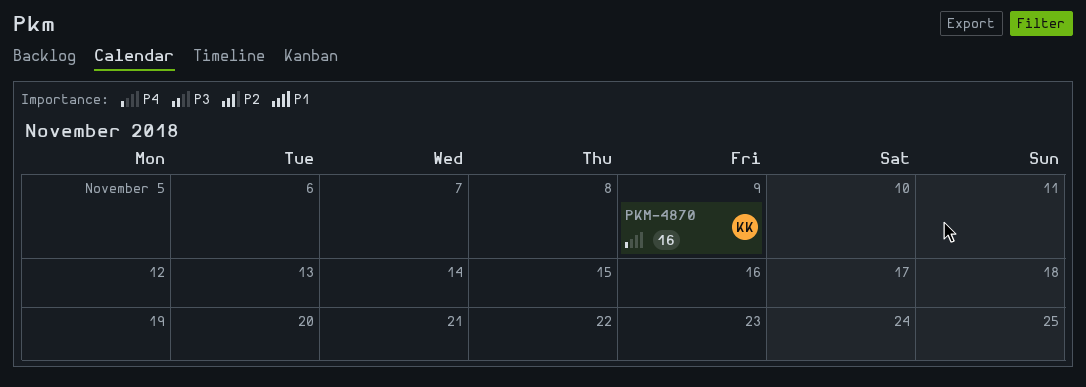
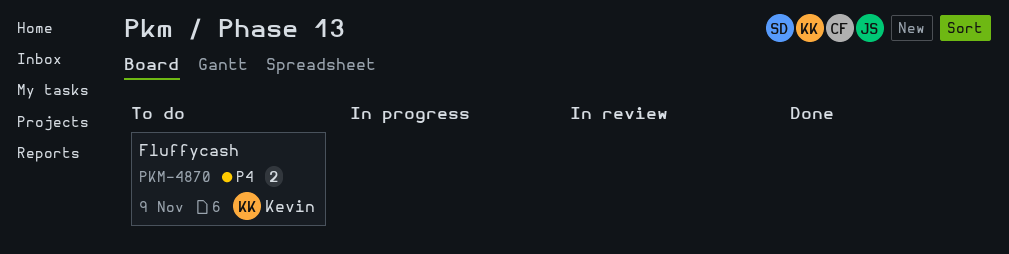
PKM-4870, estimate: 16 -> 2

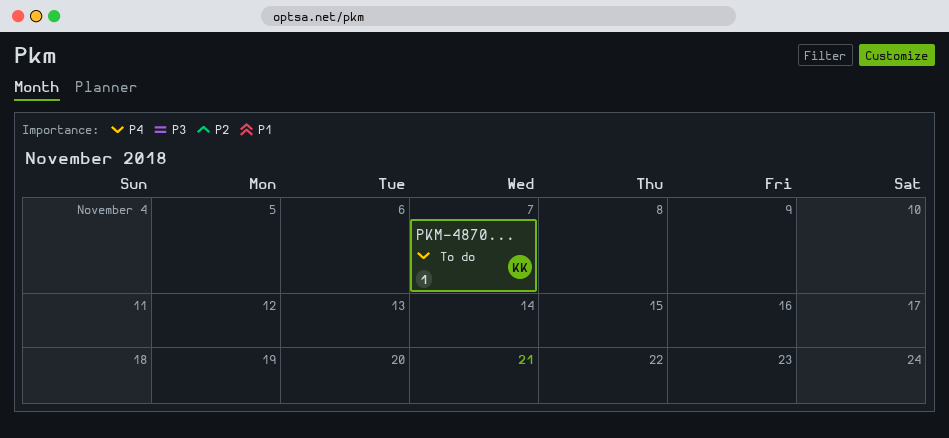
PKM-4870, estimate: 2 -> 1
PKM-4870, due: Nov 9 -> Nov 7

